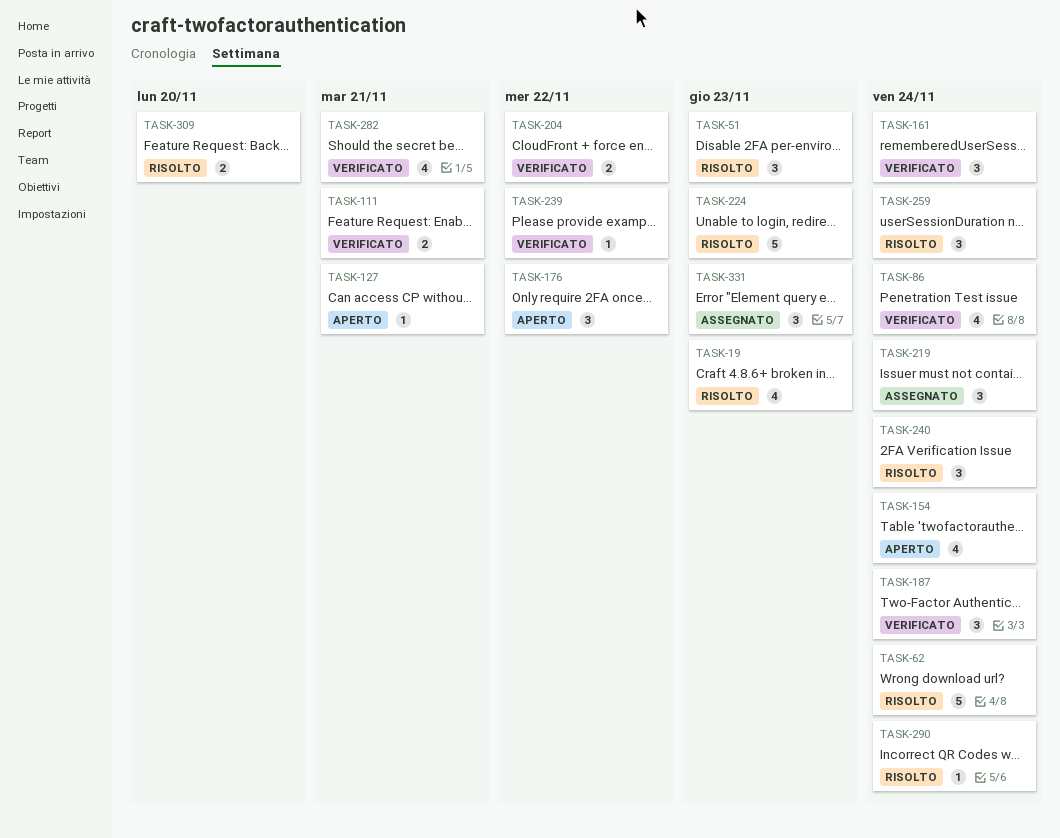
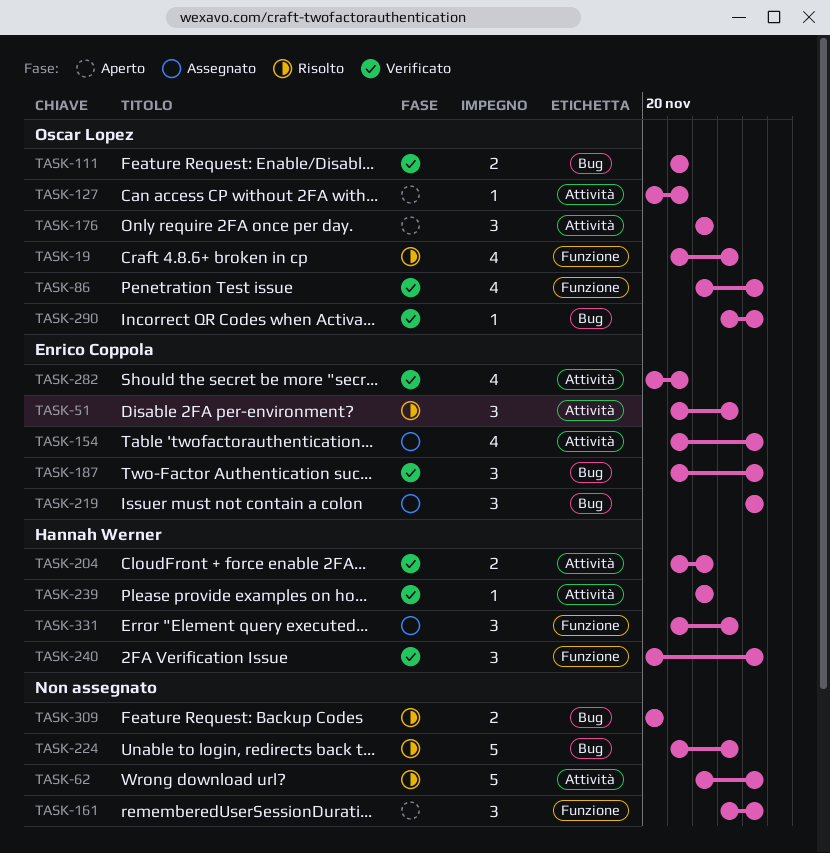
TASK-154, status: Aperto -> Assegnato
TASK-161, status: Verificato -> Aperto
TASK-240, status: Risolto -> Verificato
TASK-259: present -> none
TASK-290, status: Risolto -> Verificato

